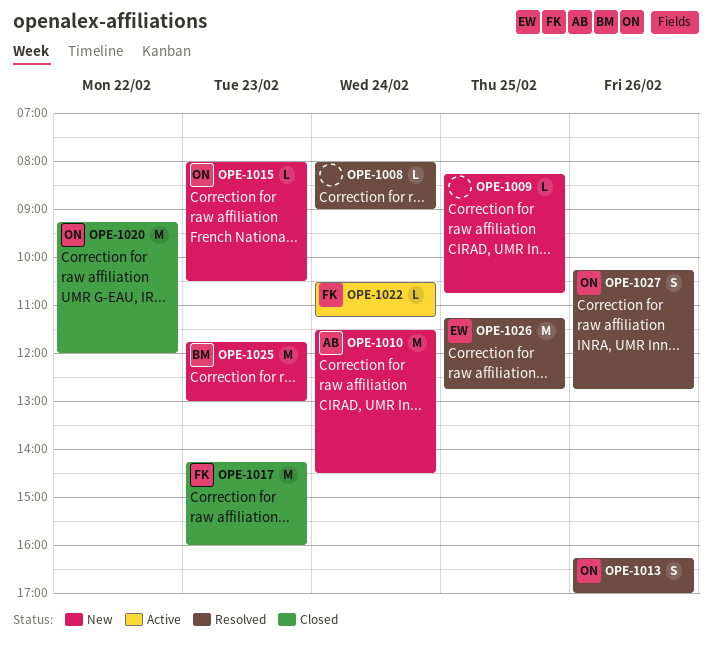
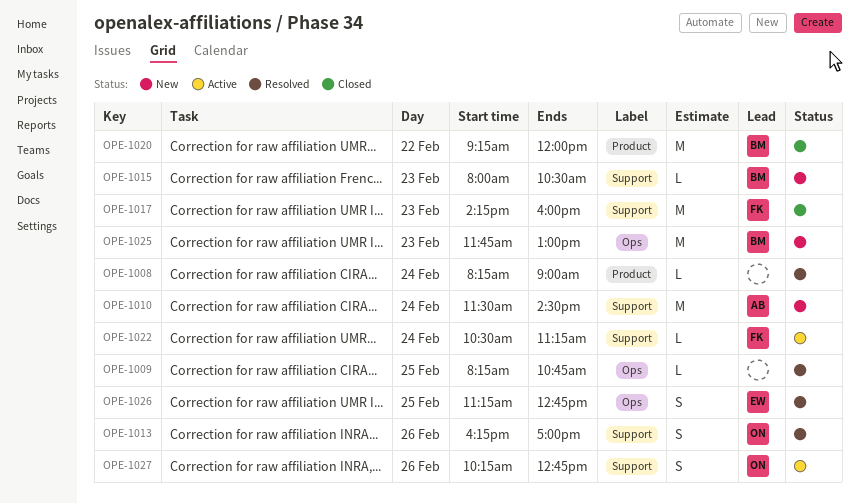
OPE-1008, begins: 08:00 -> 08:15
OPE-1009, status: New -> Resolved
OPE-1015, owner: ON -> BM
OPE-1020, owner: ON -> BM
OPE-1026, estimate: M -> S
OPE-1027, status: Resolved -> Active

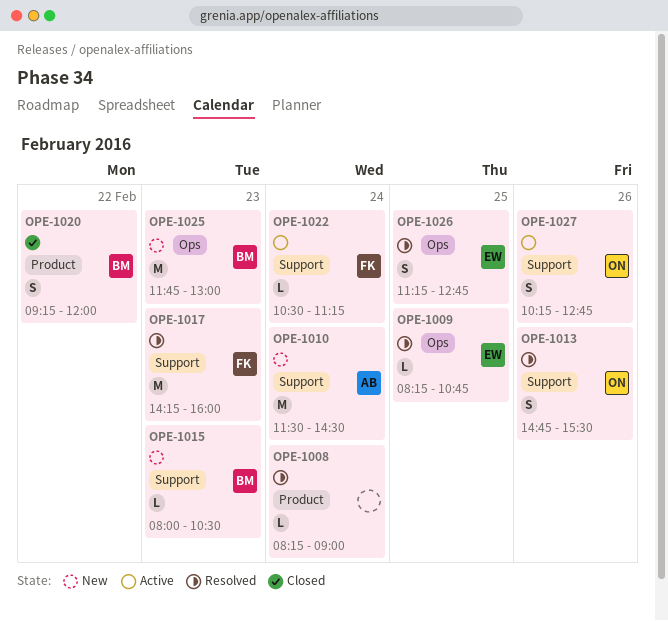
OPE-1009, owner: none -> EW
OPE-1013, begins: 16:15 -> 14:45
OPE-1013, ends: 17:00 -> 15:30
OPE-1017, status: Closed -> Resolved
OPE-1020, estimate: M -> S

